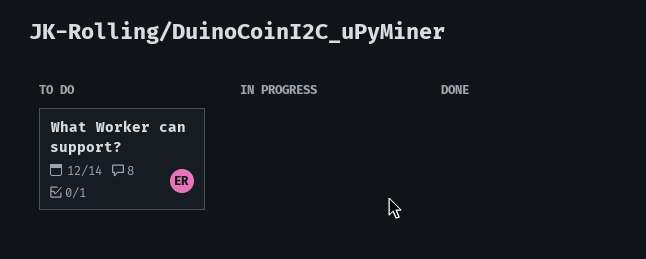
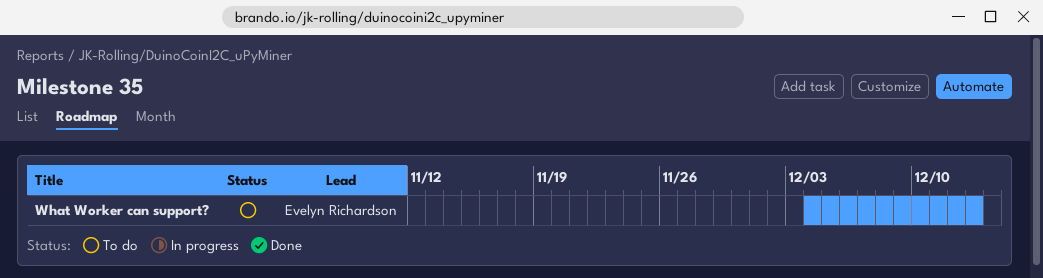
What Worker can support?, due: Dec 14 -> Dec 13

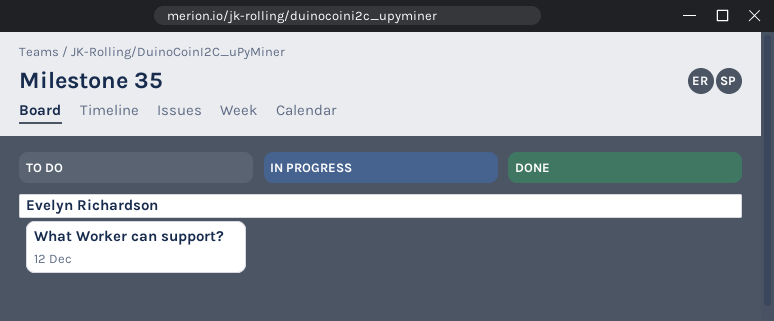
What Worker can support?, due: Dec 13 -> Dec 12

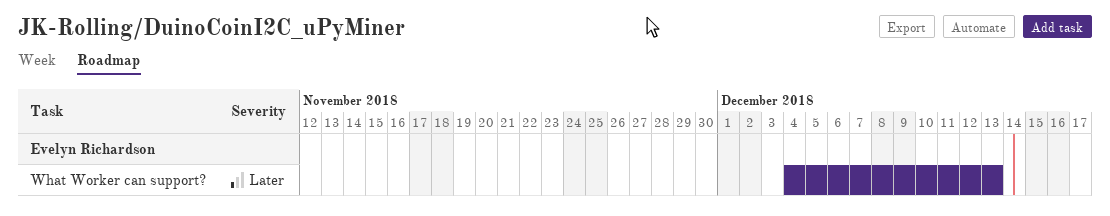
What Worker can support?, due: Dec 12 -> Dec 13

